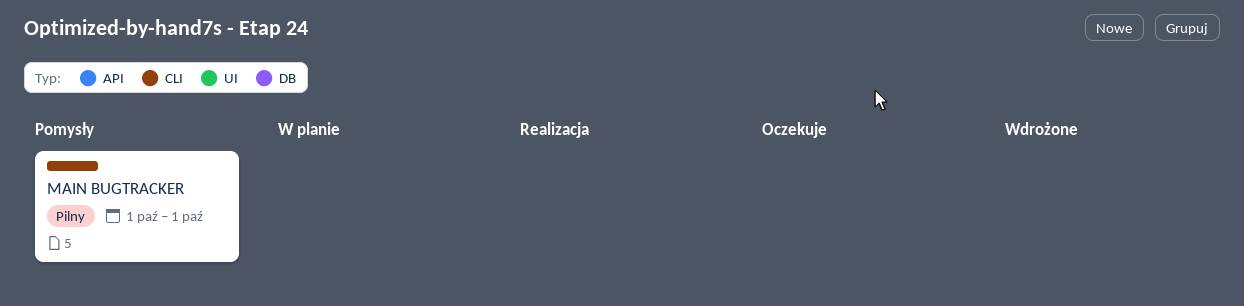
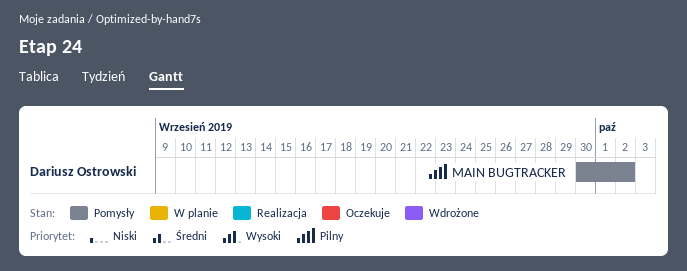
MAIN BUGTRACKER, start: Oct 1 -> Sep 30
MAIN BUGTRACKER, due: Oct 1 -> Oct 2

